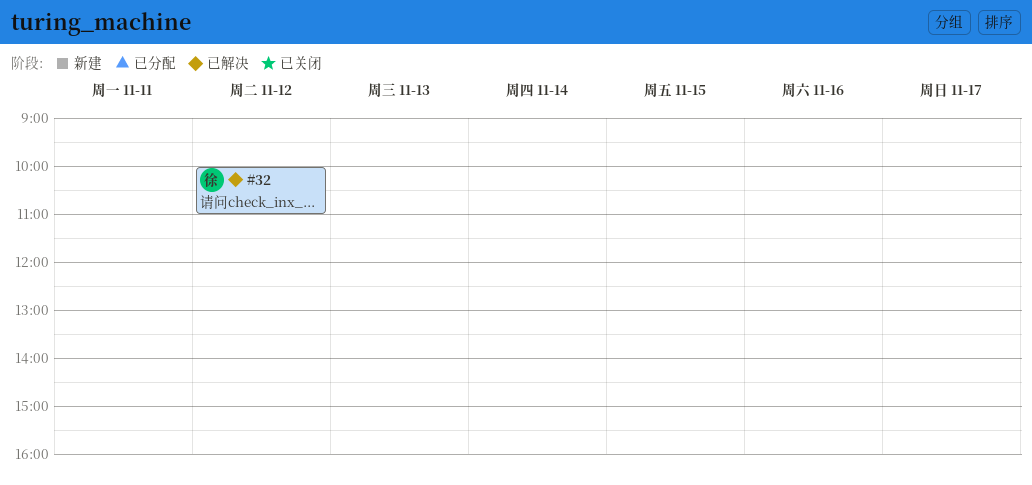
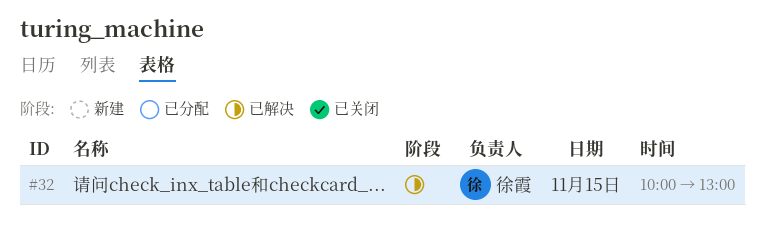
#32, day: Nov 12 -> Nov 15
#32, ends: 11:00 -> 13:00

